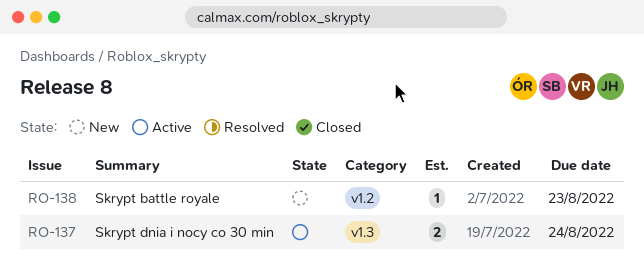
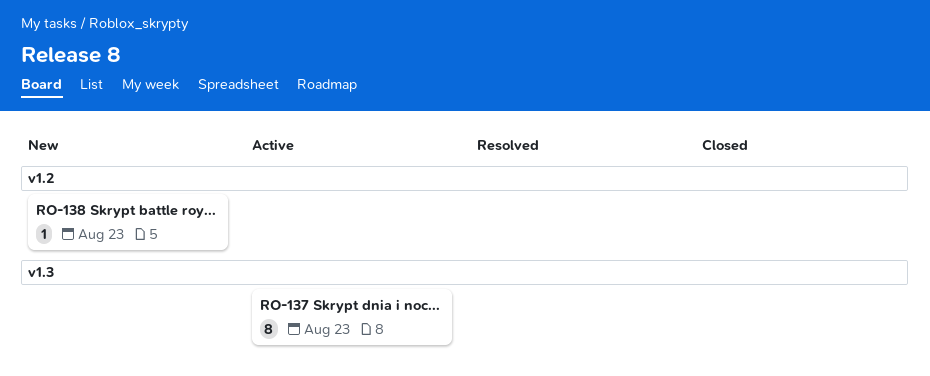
RO-137, estimate: 2 -> 8
RO-137, due: Aug 24 -> Aug 23

